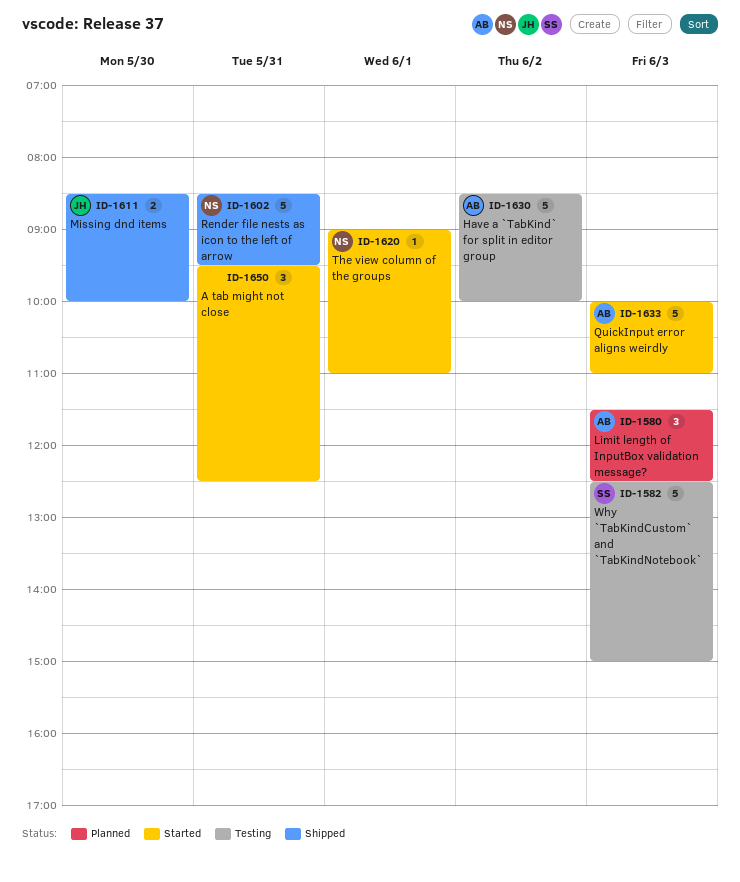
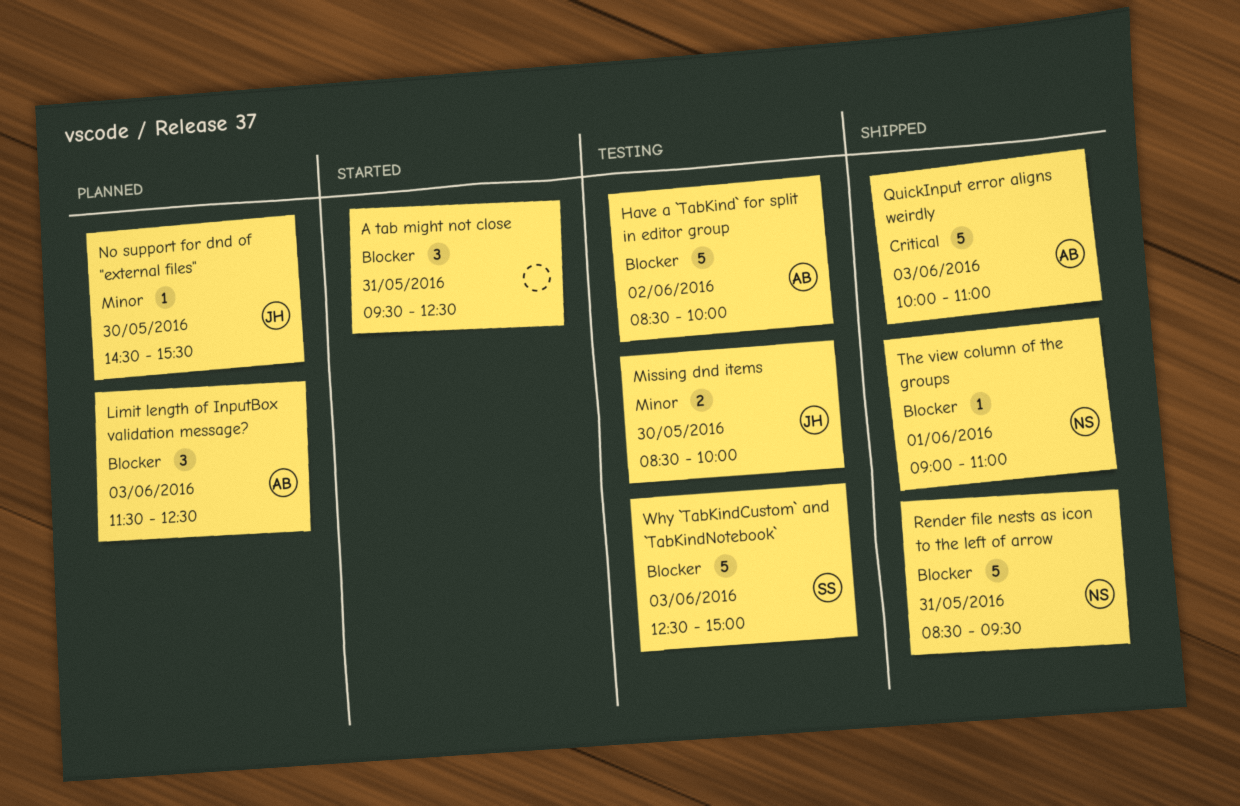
Missing dnd items, status: Shipped -> Testing
No support for dnd of "external files": none -> present
QuickInput error aligns weirdly, status: Started -> Shipped
The view column of the groups, status: Started -> Shipped

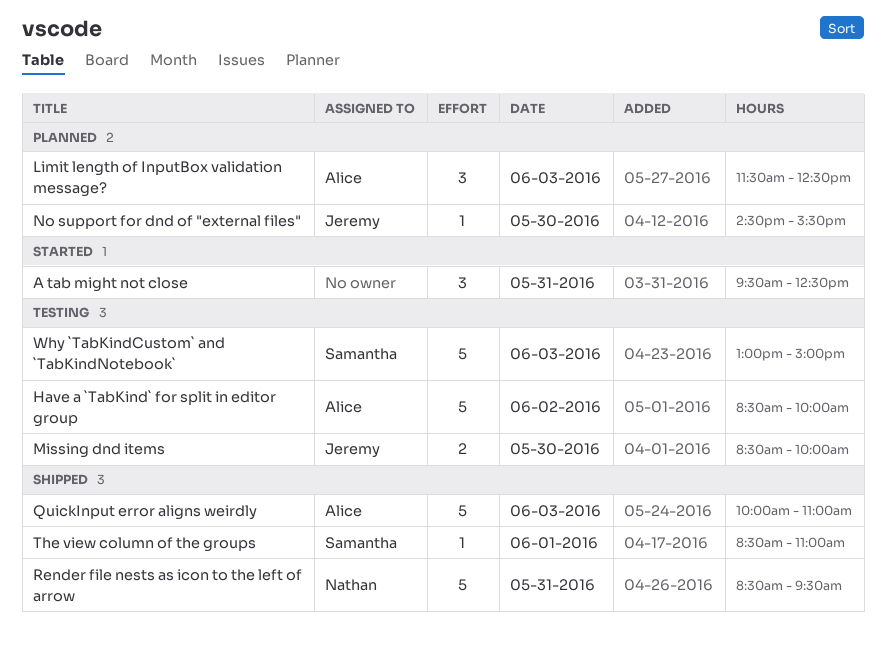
The view column of the groups, owner: Nathan -> Samantha
The view column of the groups, begins: 09:00 -> 08:30
Why `TabKindCustom` and `TabKindNotebook`, begins: 12:30 -> 13:00

